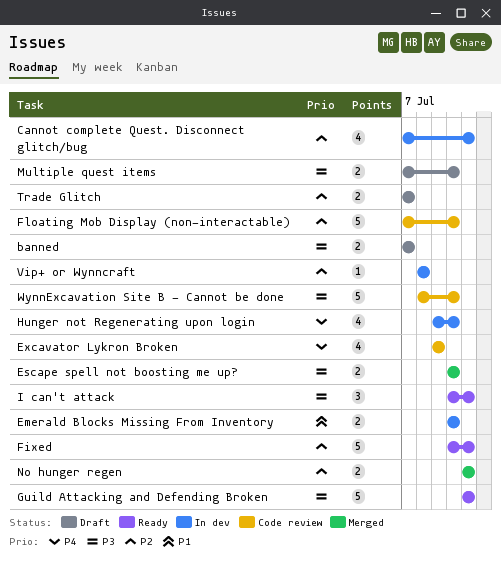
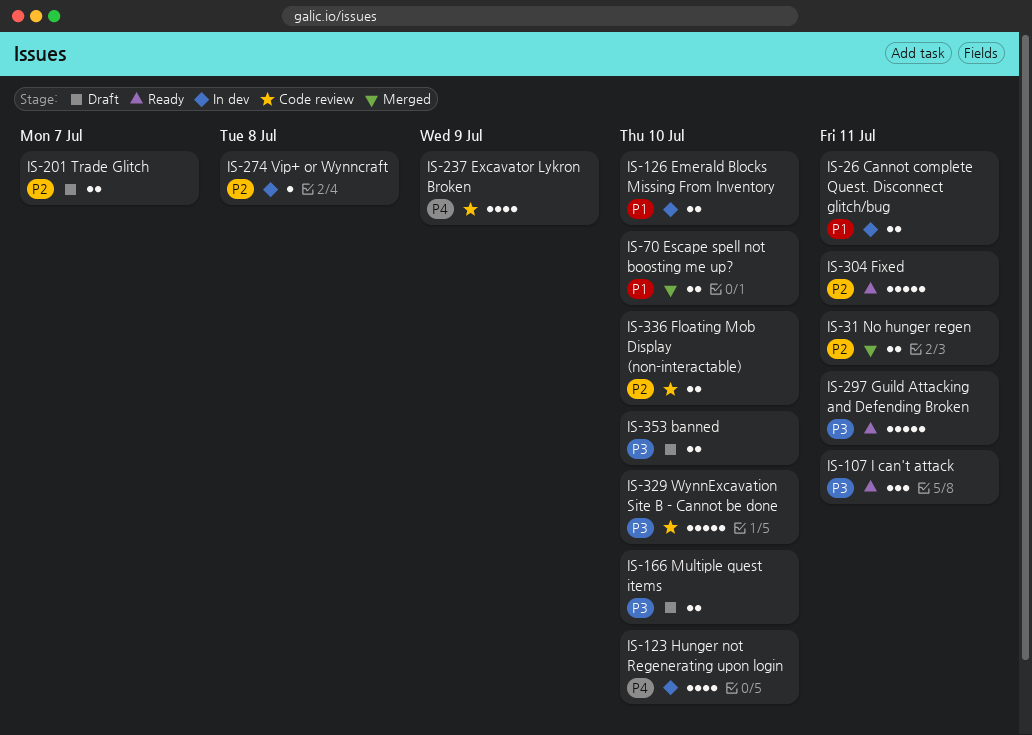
banned, due: Jul 7 -> Jul 10
Cannot complete Quest. Disconnect glitch/bug, priority: P2 -> P1
Cannot complete Quest. Disconnect glitch/bug, estimate: 4 -> 2
Escape spell not boosting me up?, priority: P3 -> P1
Floating Mob Display (non-interactable), estimate: 5 -> 2

